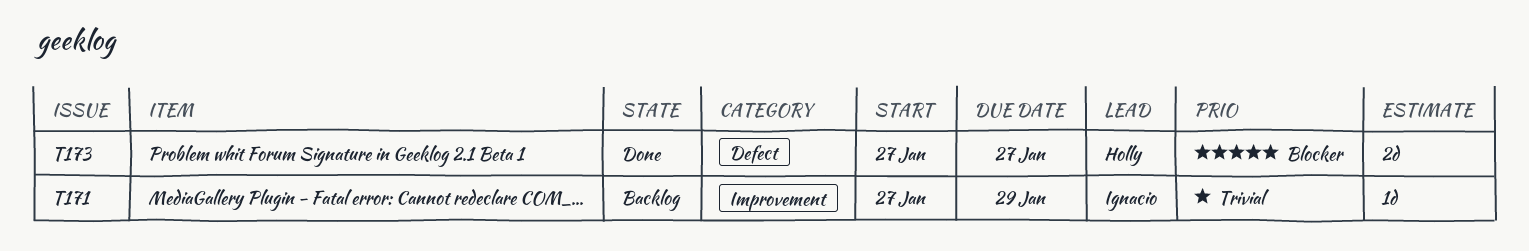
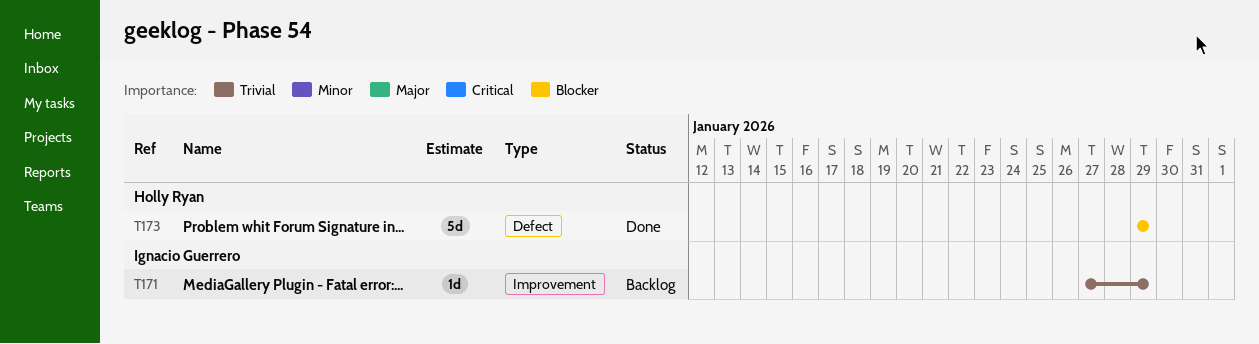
T173, estimate: 2d -> 5d
T173, start: Jan 27 -> Jan 29
T173, due: Jan 27 -> Jan 29

